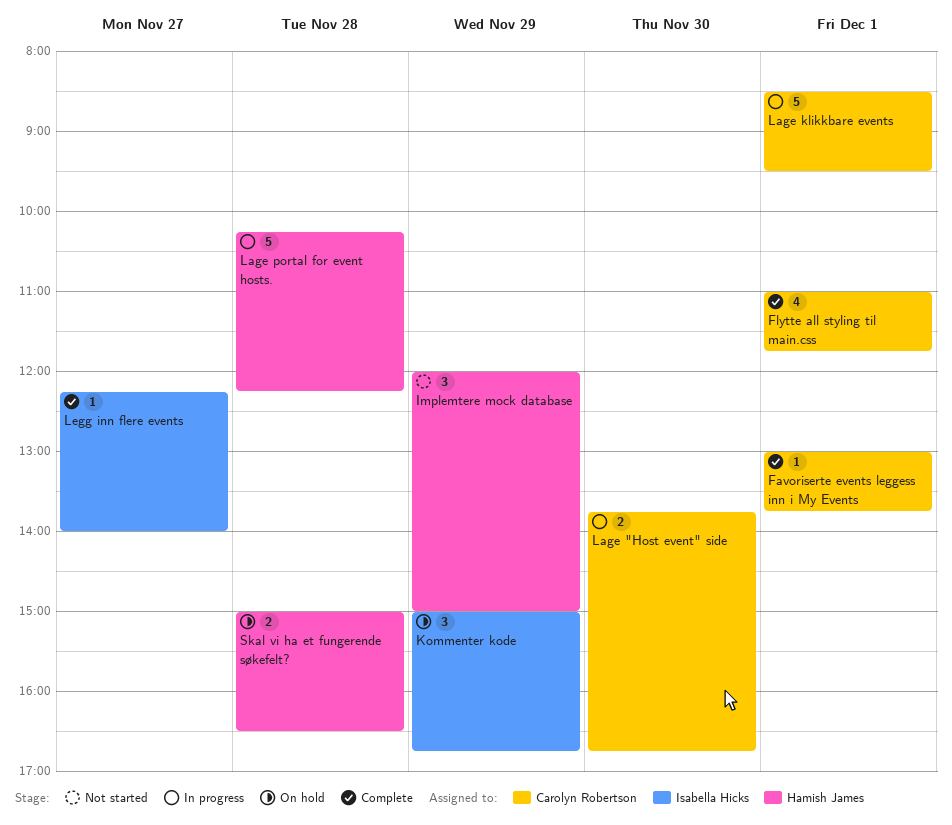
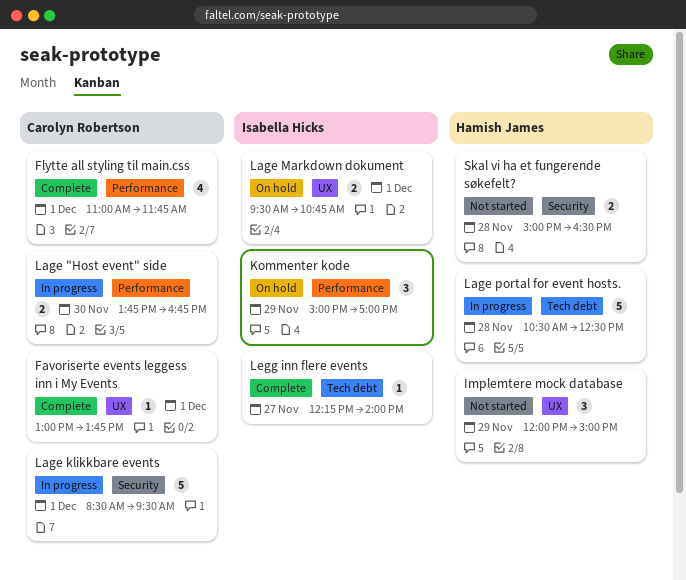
Kommenter kode, ends: 16:45 -> 17:00
Lage Markdown dokument: none -> present
Lage portal for event hosts., begins: 10:15 -> 10:30
Lage portal for event hosts., ends: 12:15 -> 12:30
Skal vi ha et fungerende søkefelt?, status: On hold -> Not started

